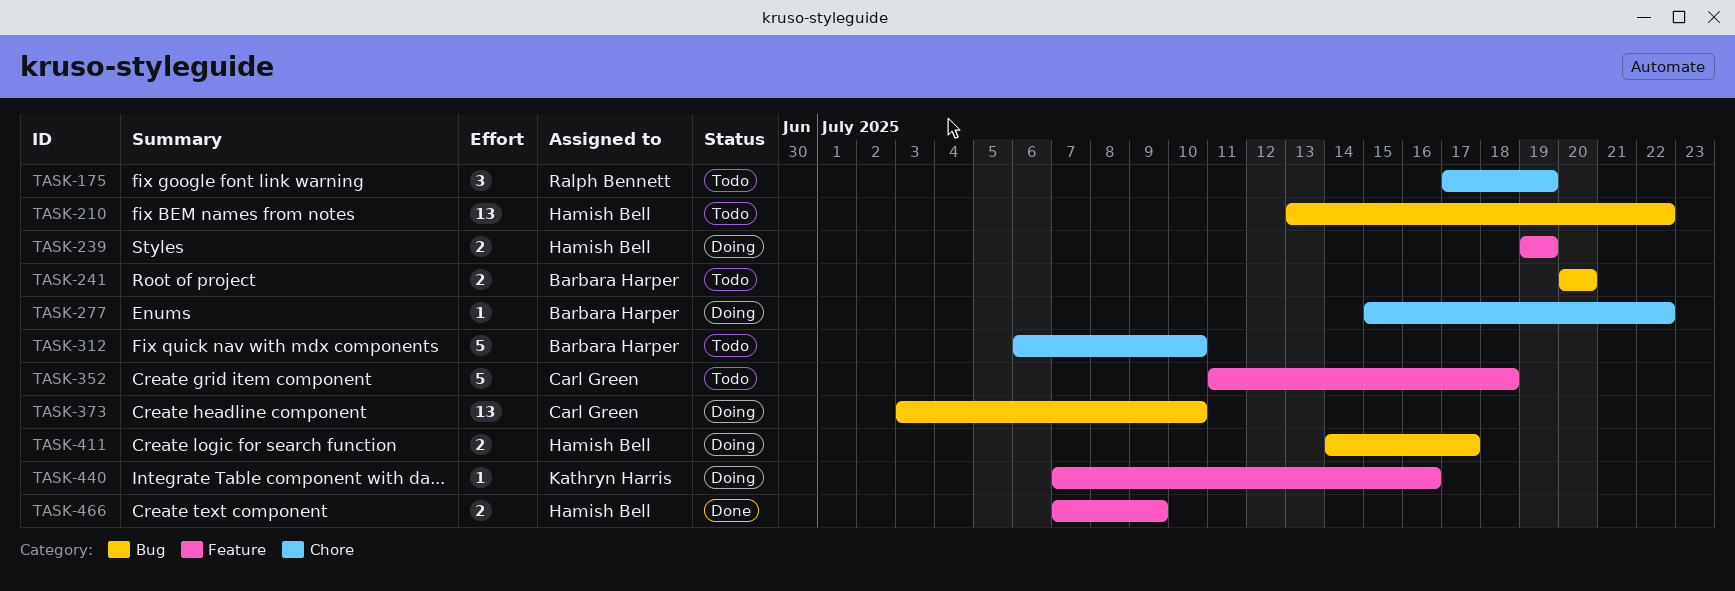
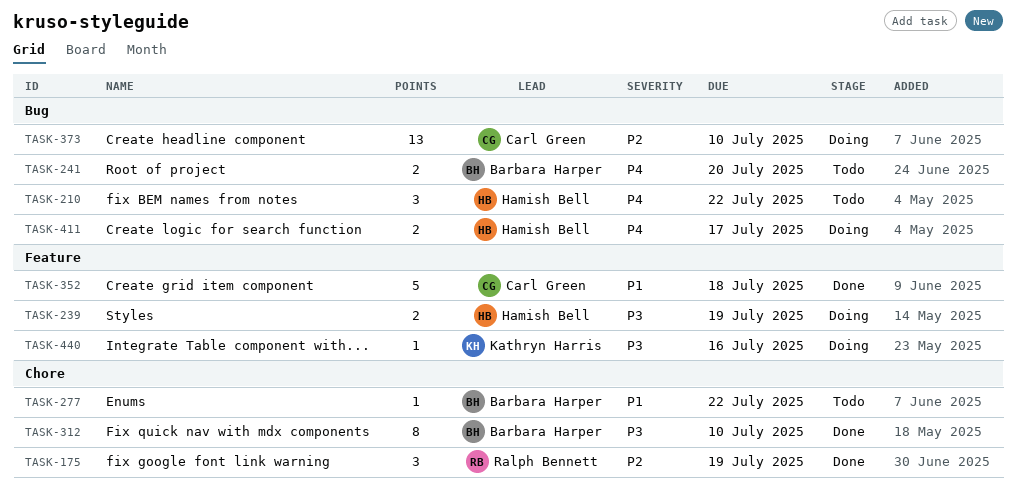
TASK-175, status: Todo -> Done
TASK-210, estimate: 13 -> 3
TASK-277, status: Doing -> Todo
TASK-312, status: Todo -> Done
TASK-312, estimate: 5 -> 8
TASK-352, status: Todo -> Done
TASK-466: present -> none

